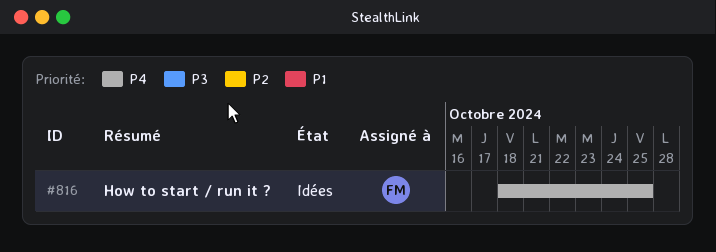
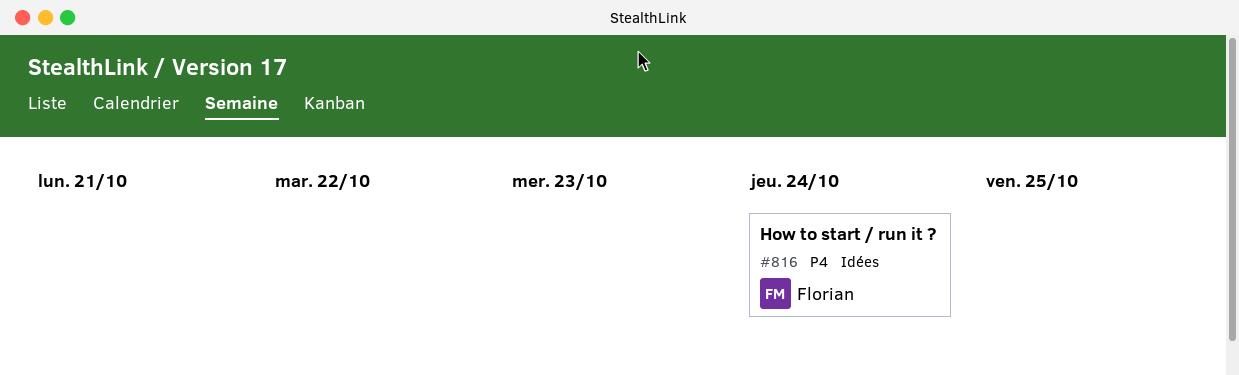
#816, due: Oct 25 -> Oct 24

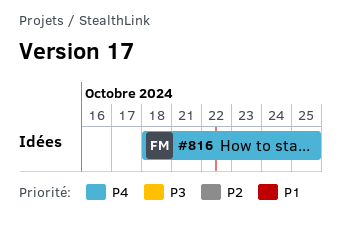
#816, due: Oct 24 -> Oct 25

